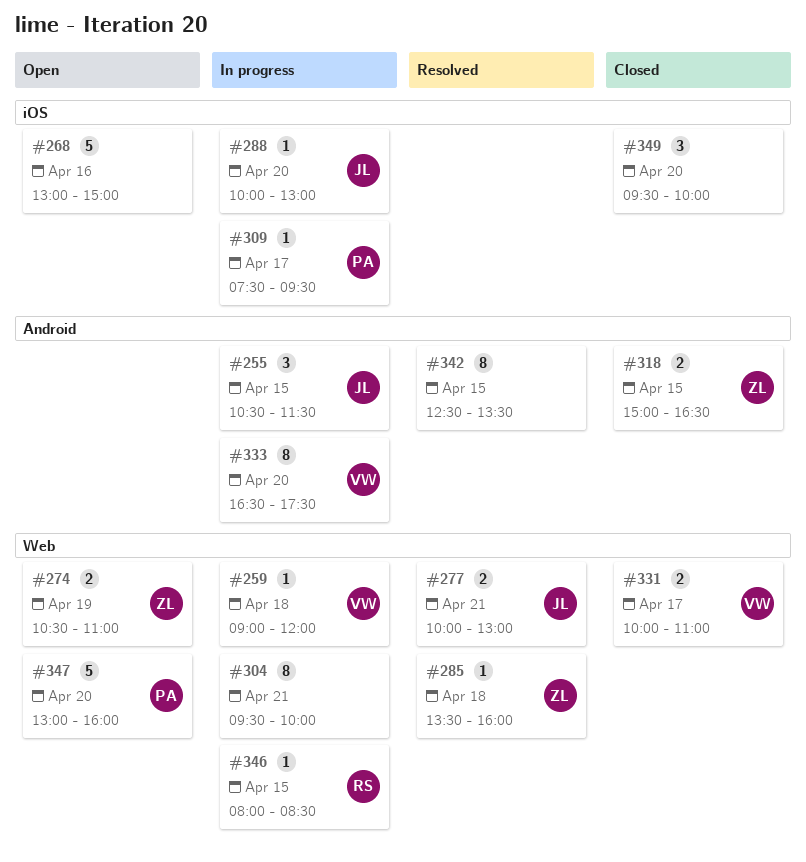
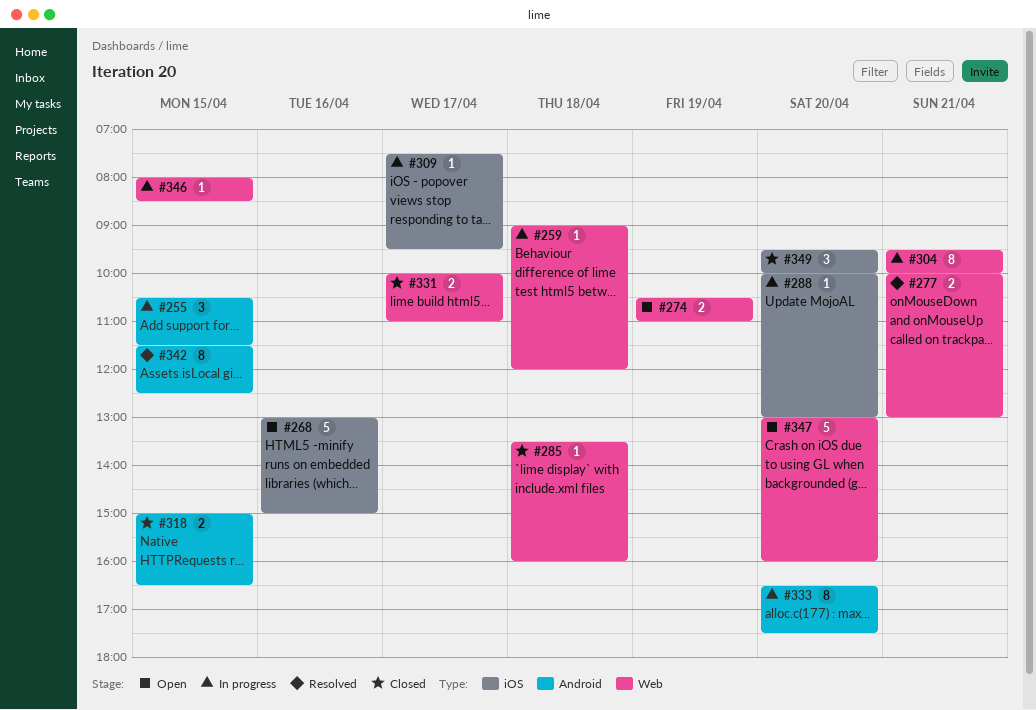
#285, status: Resolved -> Closed
#342, begins: 12:30 -> 11:30
#342, ends: 13:30 -> 12:30

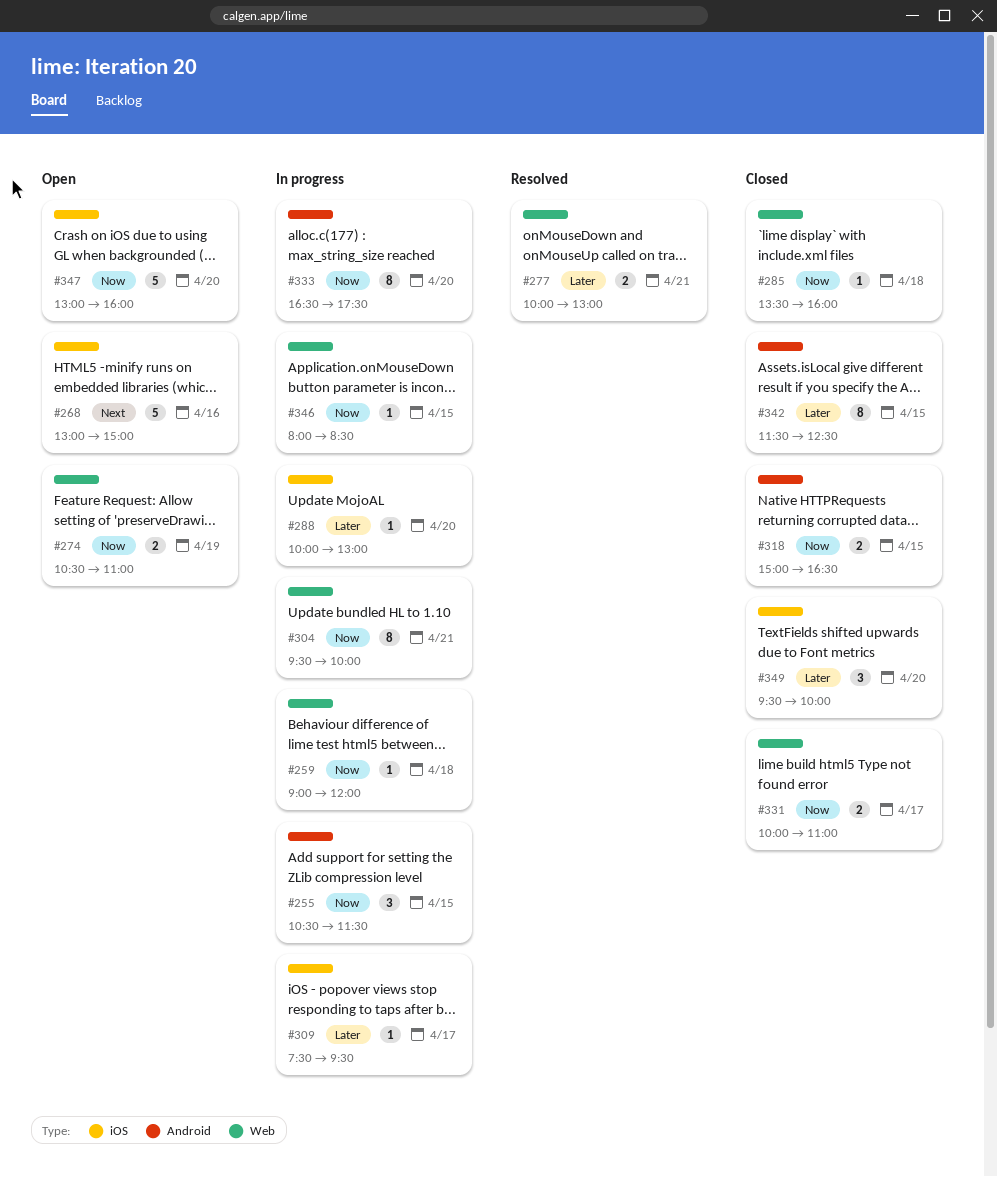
#342, status: Resolved -> Closed
#347, label: Web -> iOS

